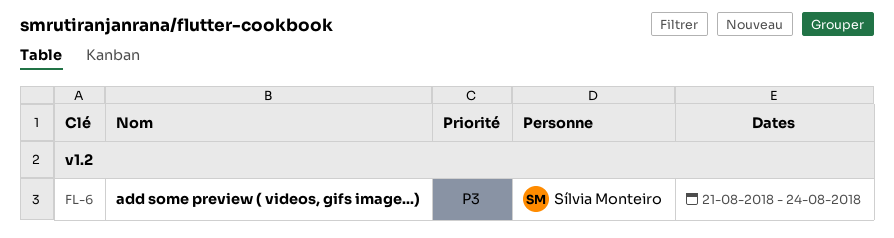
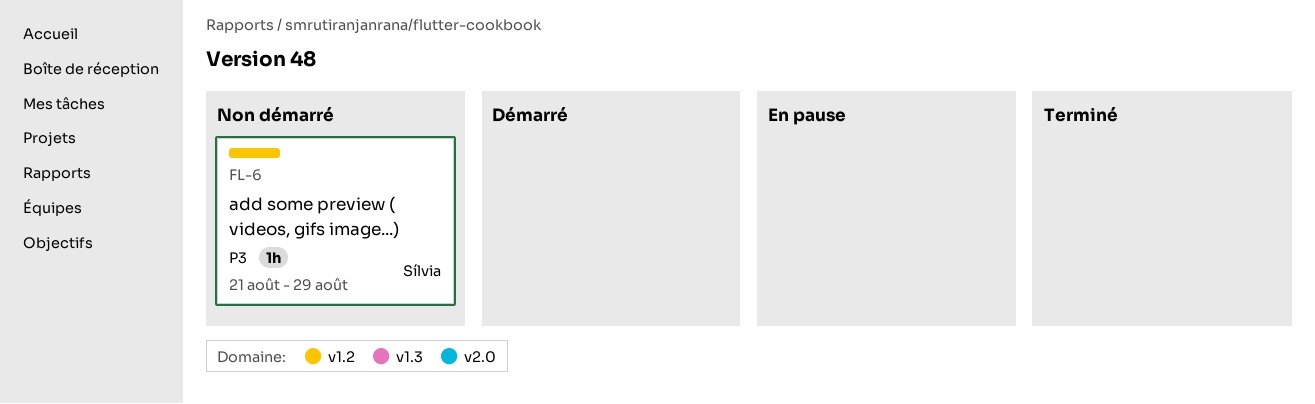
FL-6, due: Aug 24 -> Aug 29

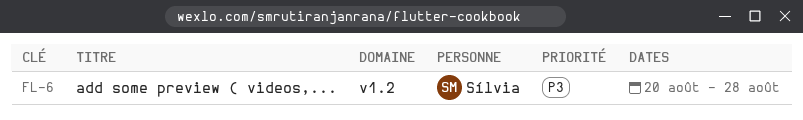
FL-6, start: Aug 21 -> Aug 20
FL-6, due: Aug 29 -> Aug 28

